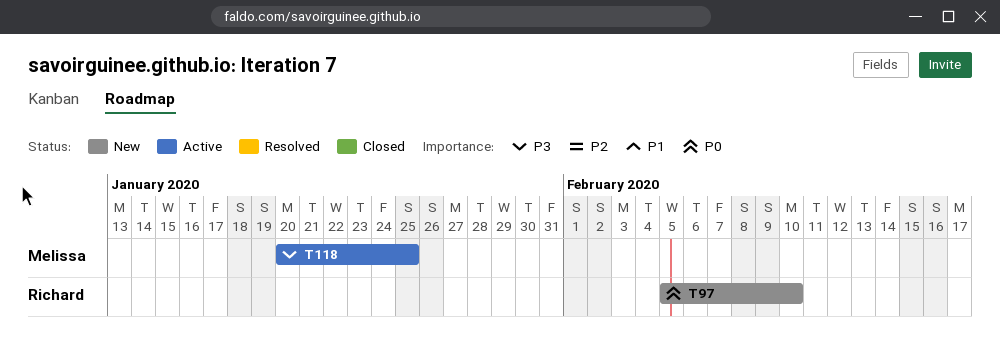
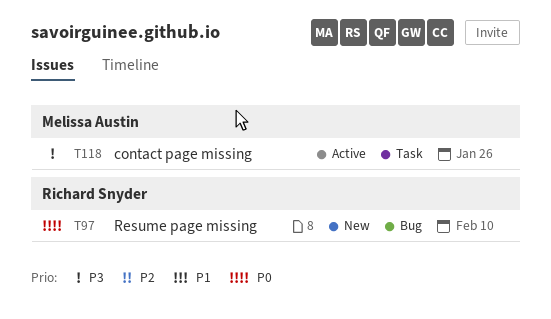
T118, due: Jan 25 -> Jan 26

